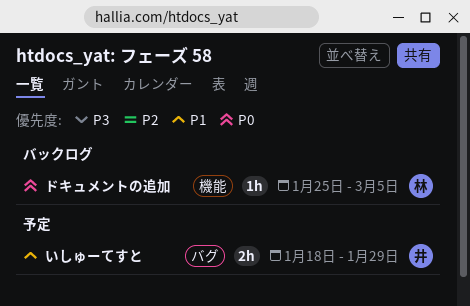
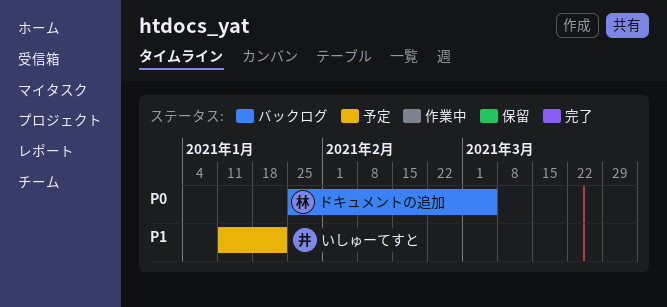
いしゅーてすと, start: Jan 18 -> Jan 11
いしゅーてすと, due: Jan 29 -> Jan 22

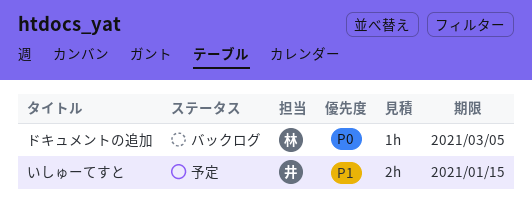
いしゅーてすと, due: Jan 22 -> Jan 15

